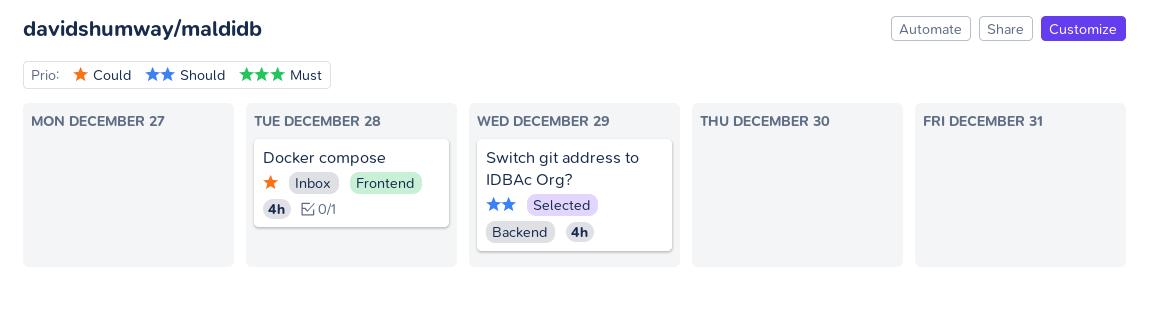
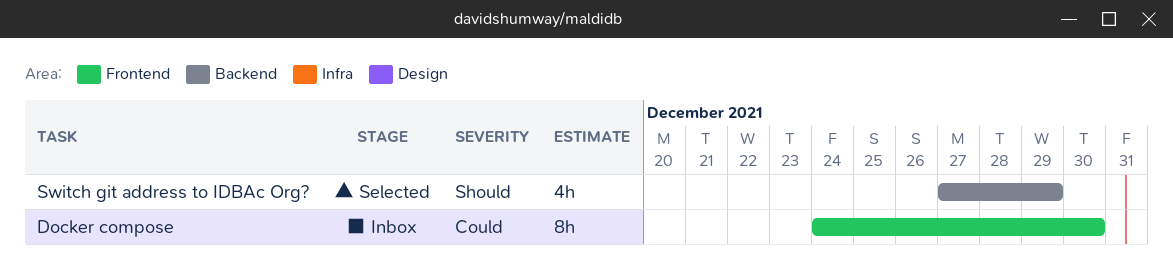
Docker compose, estimate: 4h -> 8h
Docker compose, due: Dec 28 -> Dec 30

